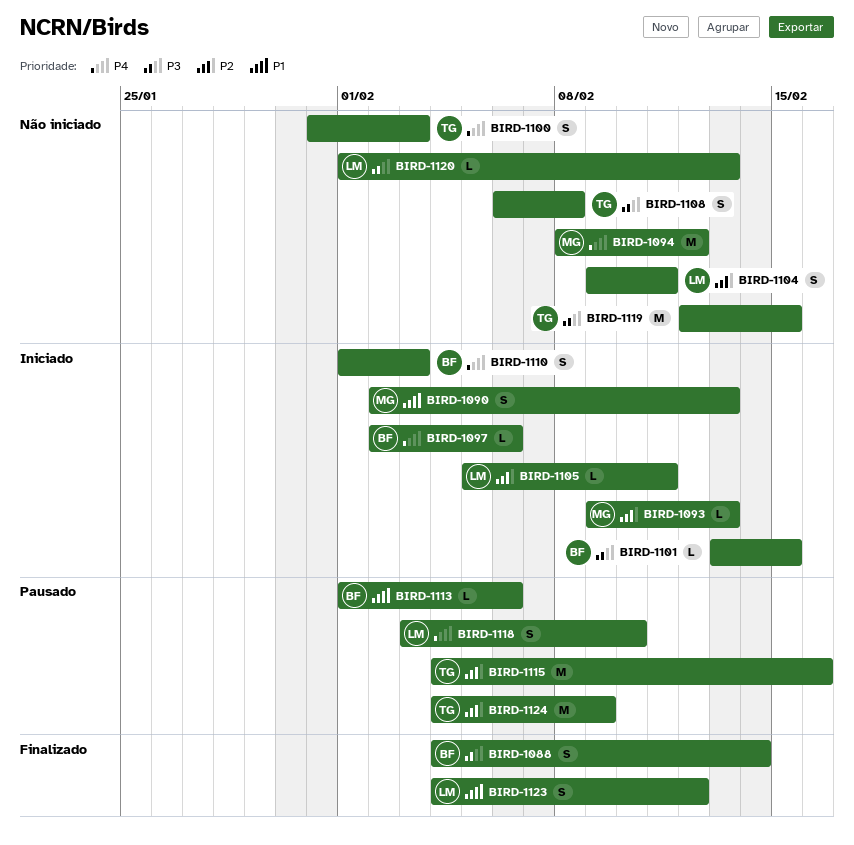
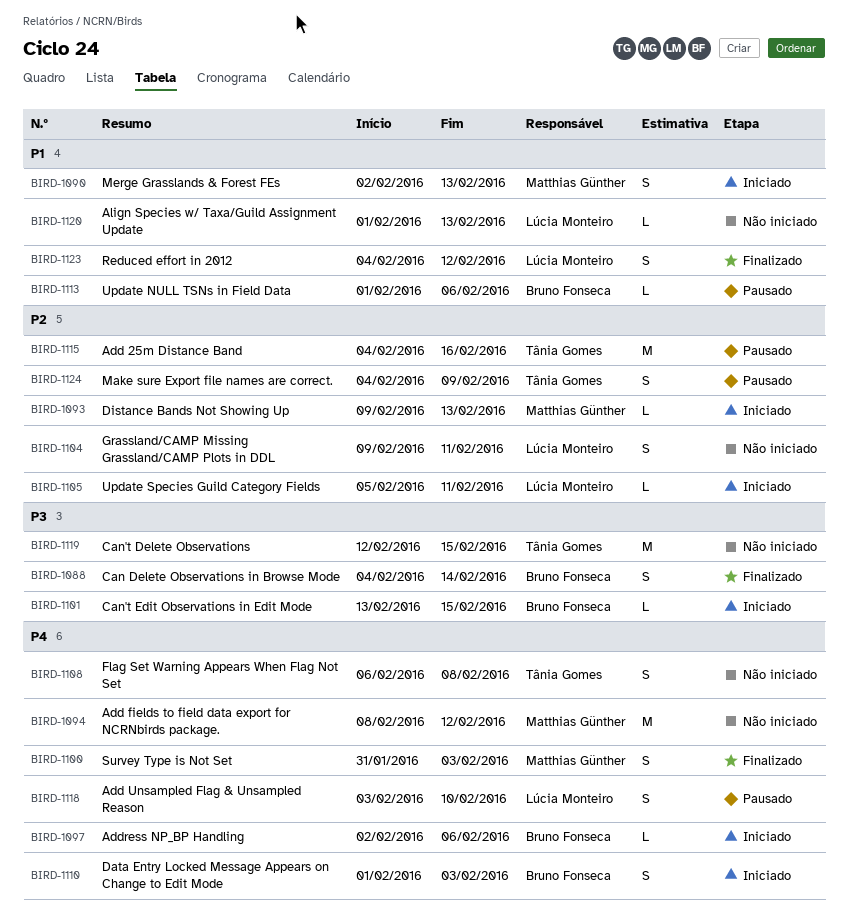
BIRD-1100, status: Não iniciado -> Finalizado
BIRD-1100, owner: Tânia Gomes -> Matthias Günther
BIRD-1108, priority: P3 -> P4
BIRD-1120, priority: P3 -> P1
BIRD-1124, estimate: M -> S

